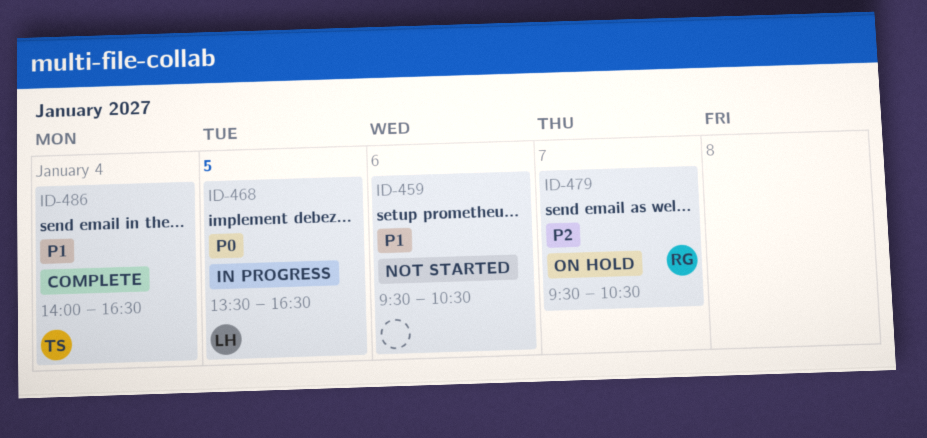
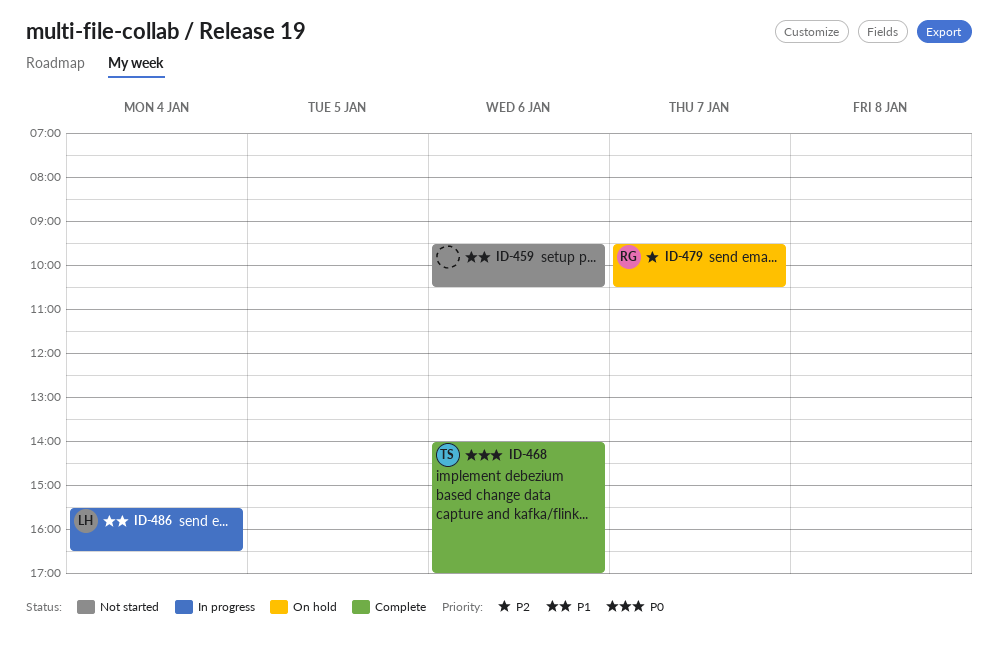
ID-468, status: In progress -> Complete
ID-468, owner: LH -> TS
ID-468, day: Jan 5 -> Jan 6
ID-468, begins: 13:30 -> 14:00
ID-468, ends: 16:30 -> 17:00
ID-486, status: Complete -> In progress
ID-486, owner: TS -> LH
ID-486, begins: 14:00 -> 15:30

